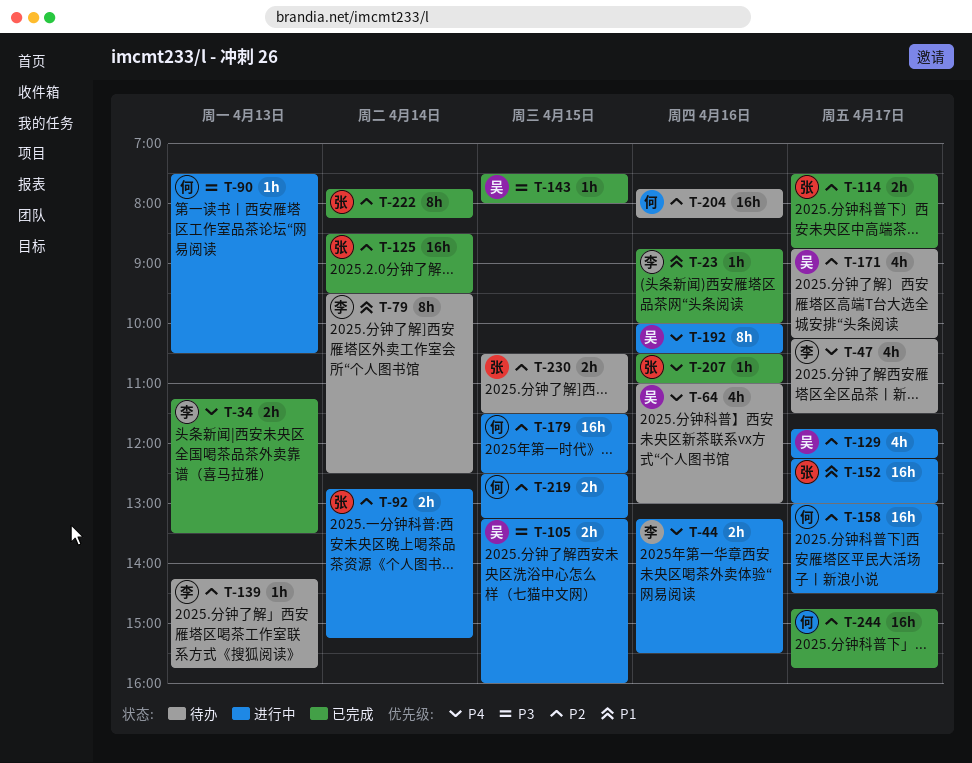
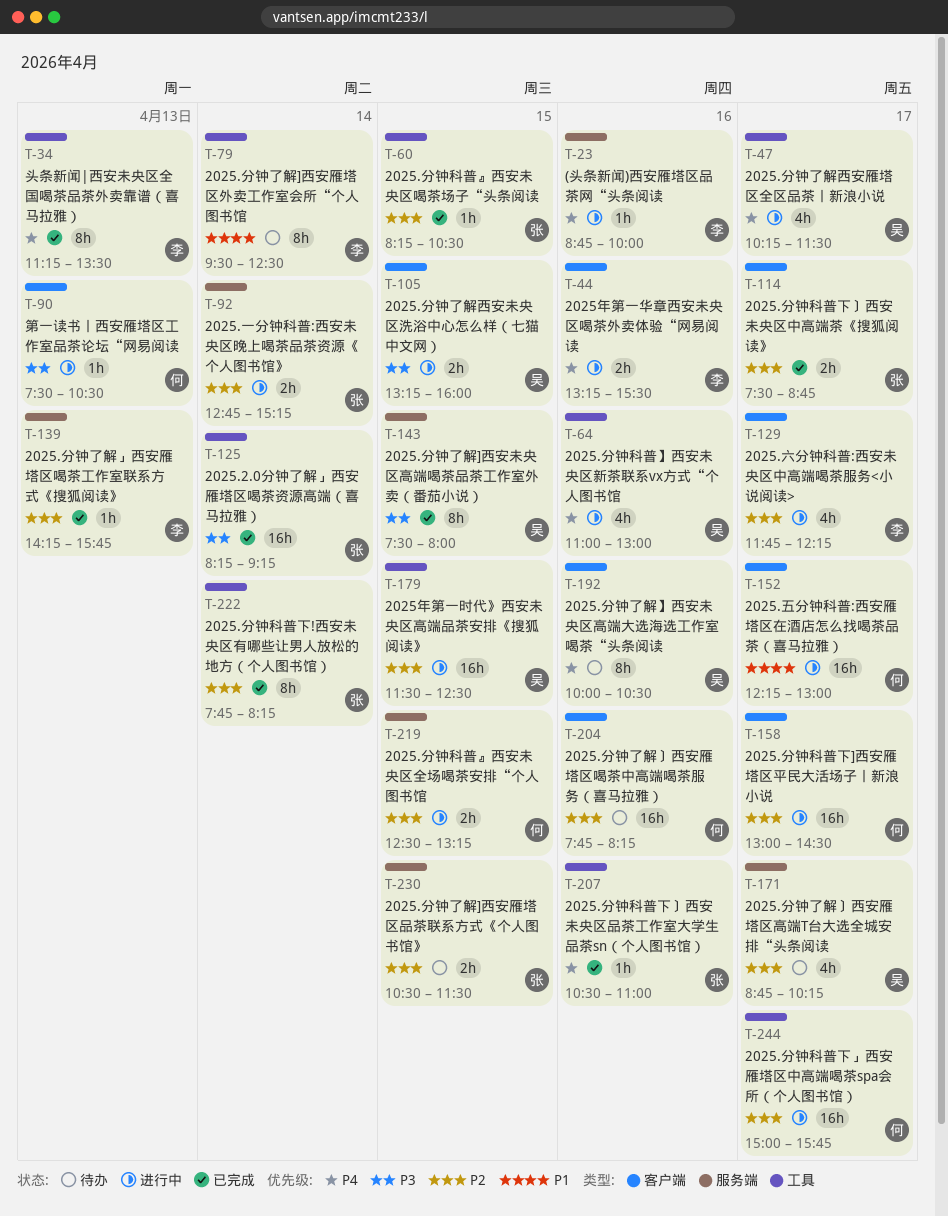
T-23, status: 已完成 -> 进行中
T-23, priority: P1 -> P4
T-34, estimate: 2h -> 8h
T-47, status: 待办 -> 进行中
T-47, owner: 李 -> 吴
T-60: none -> present
T-64, status: 待办 -> 进行中
T-125, priority: P2 -> P3
T-125, begins: 08:30 -> 08:15
T-125, ends: 09:30 -> 09:15
T-129, owner: 吴 -> 李
T-139, status: 待办 -> 已完成
T-143, estimate: 1h -> 8h
T-152, owner: 张 -> 何
T-179, owner: 何 -> 吴
T-192, status: 进行中 -> 待办
T-244, status: 已完成 -> 进行中
T-244, begins: 14:45 -> 15:00

